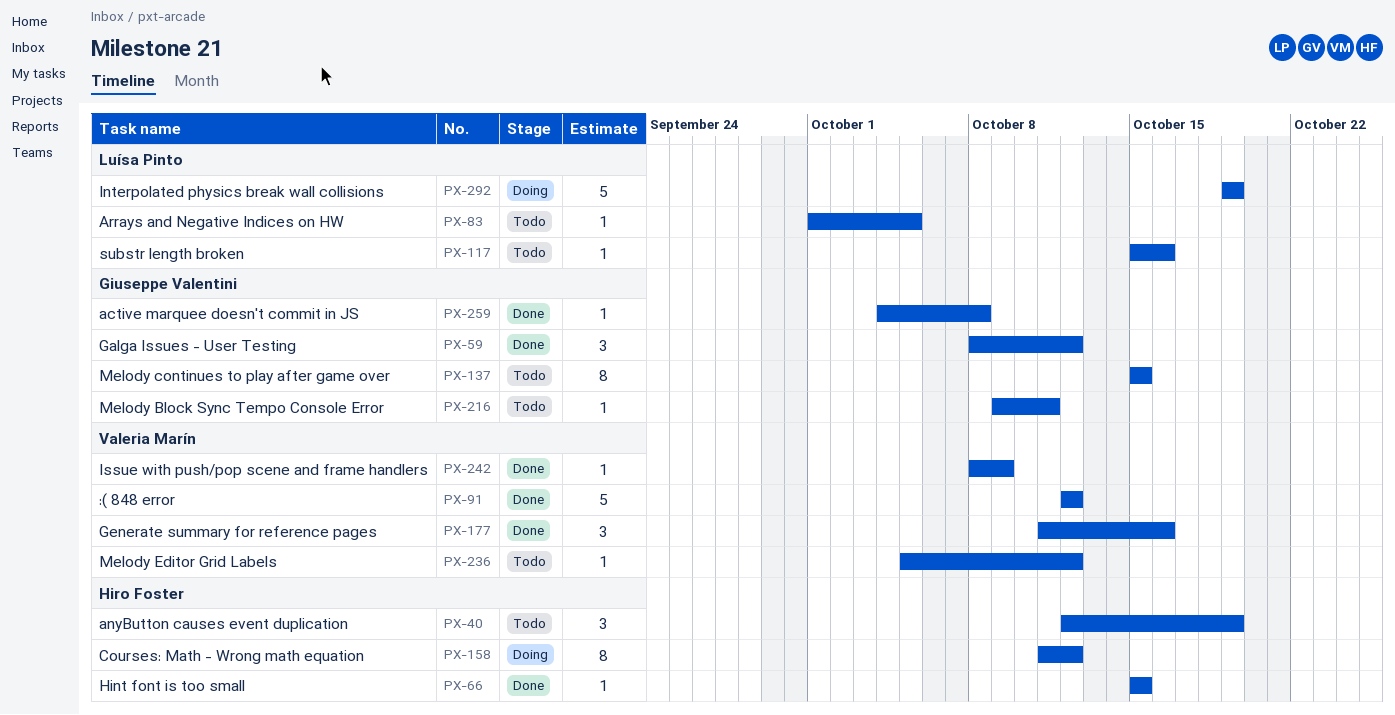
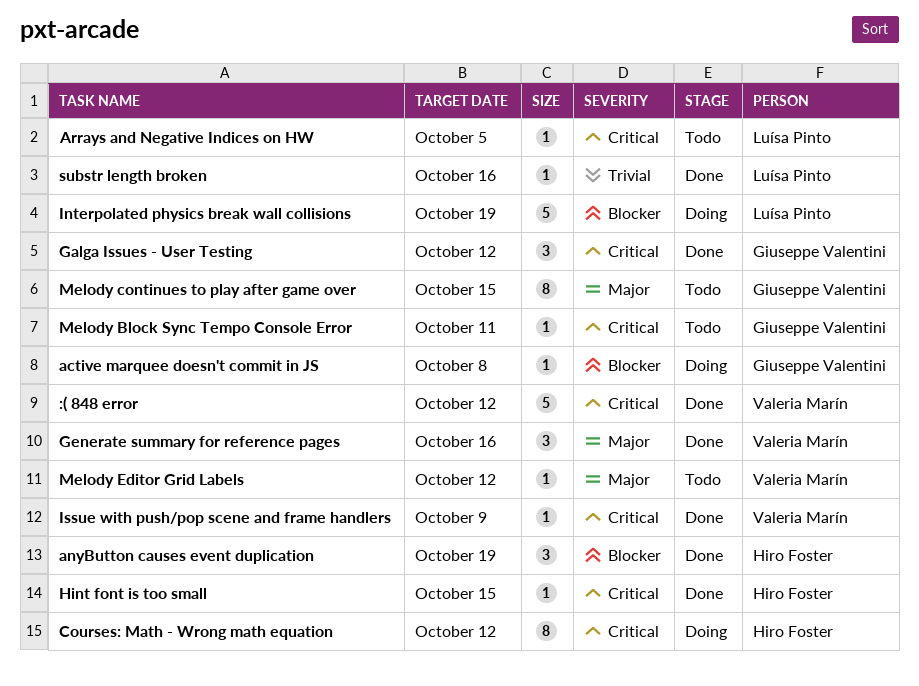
active marquee doesn't commit in JS, status: Done -> Doing
anyButton causes event duplication, status: Todo -> Done
substr length broken, status: Todo -> Done

